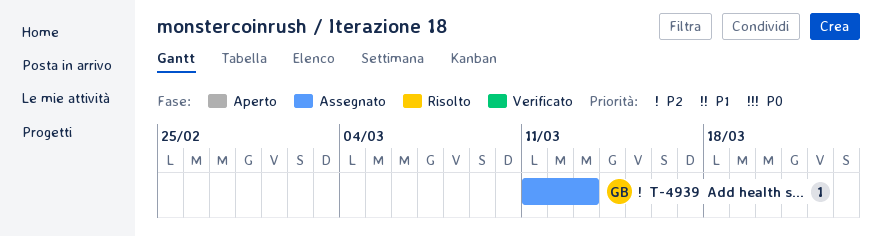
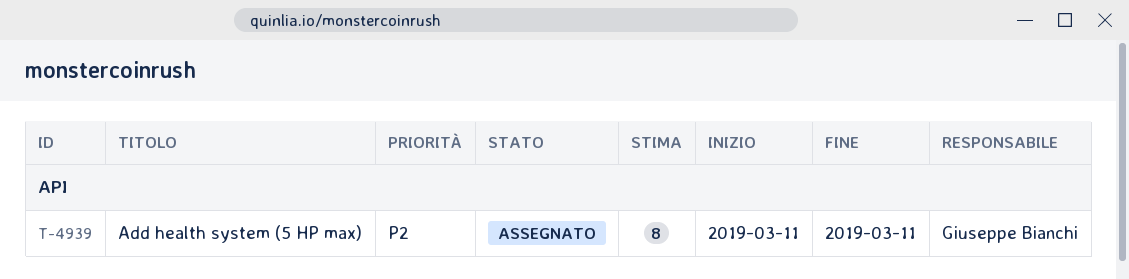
T-4939, estimate: 1 -> 8
T-4939, due: Mar 13 -> Mar 11

